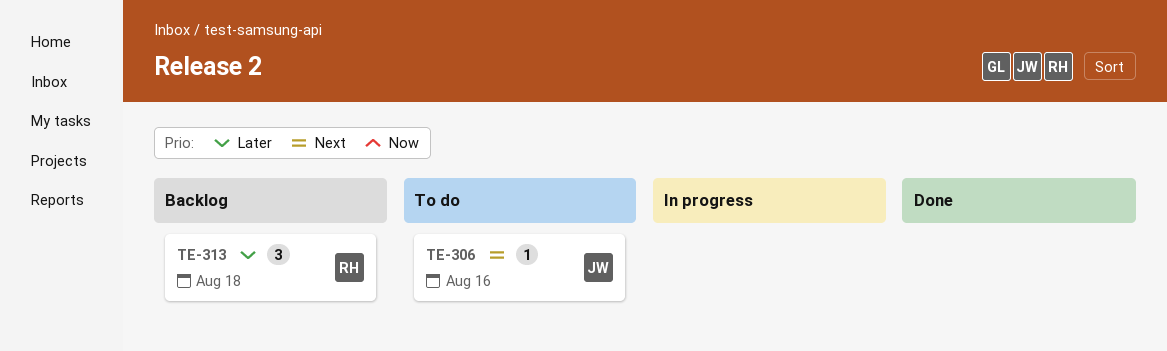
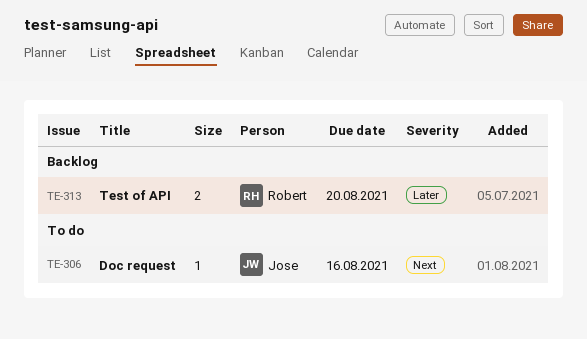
TE-313, estimate: 3 -> 2
TE-313, due: Aug 18 -> Aug 20

